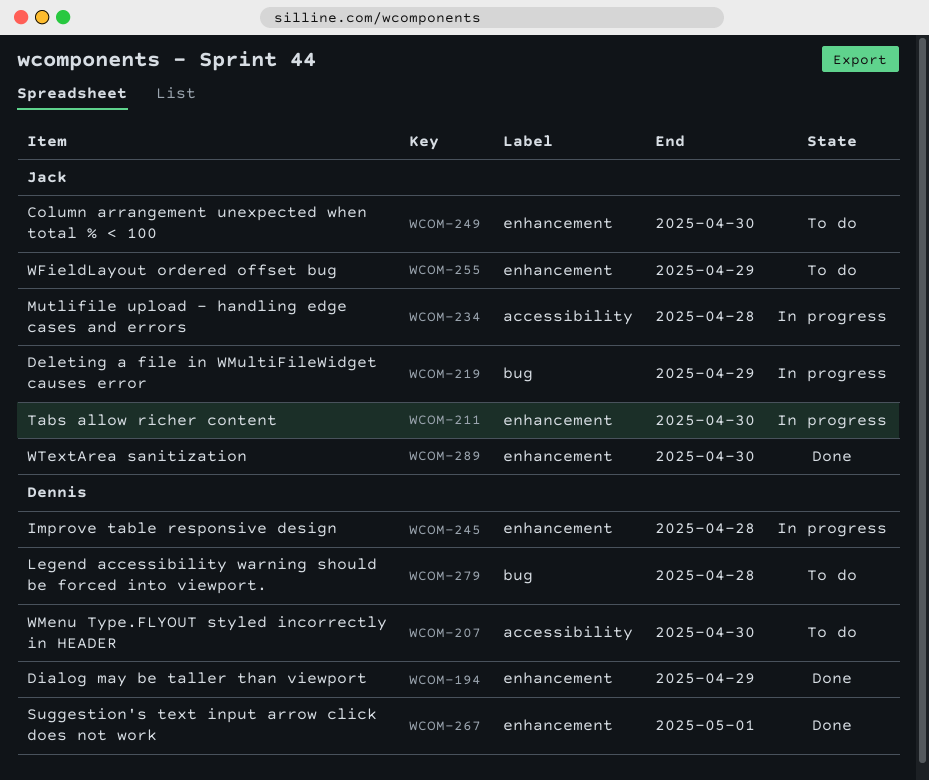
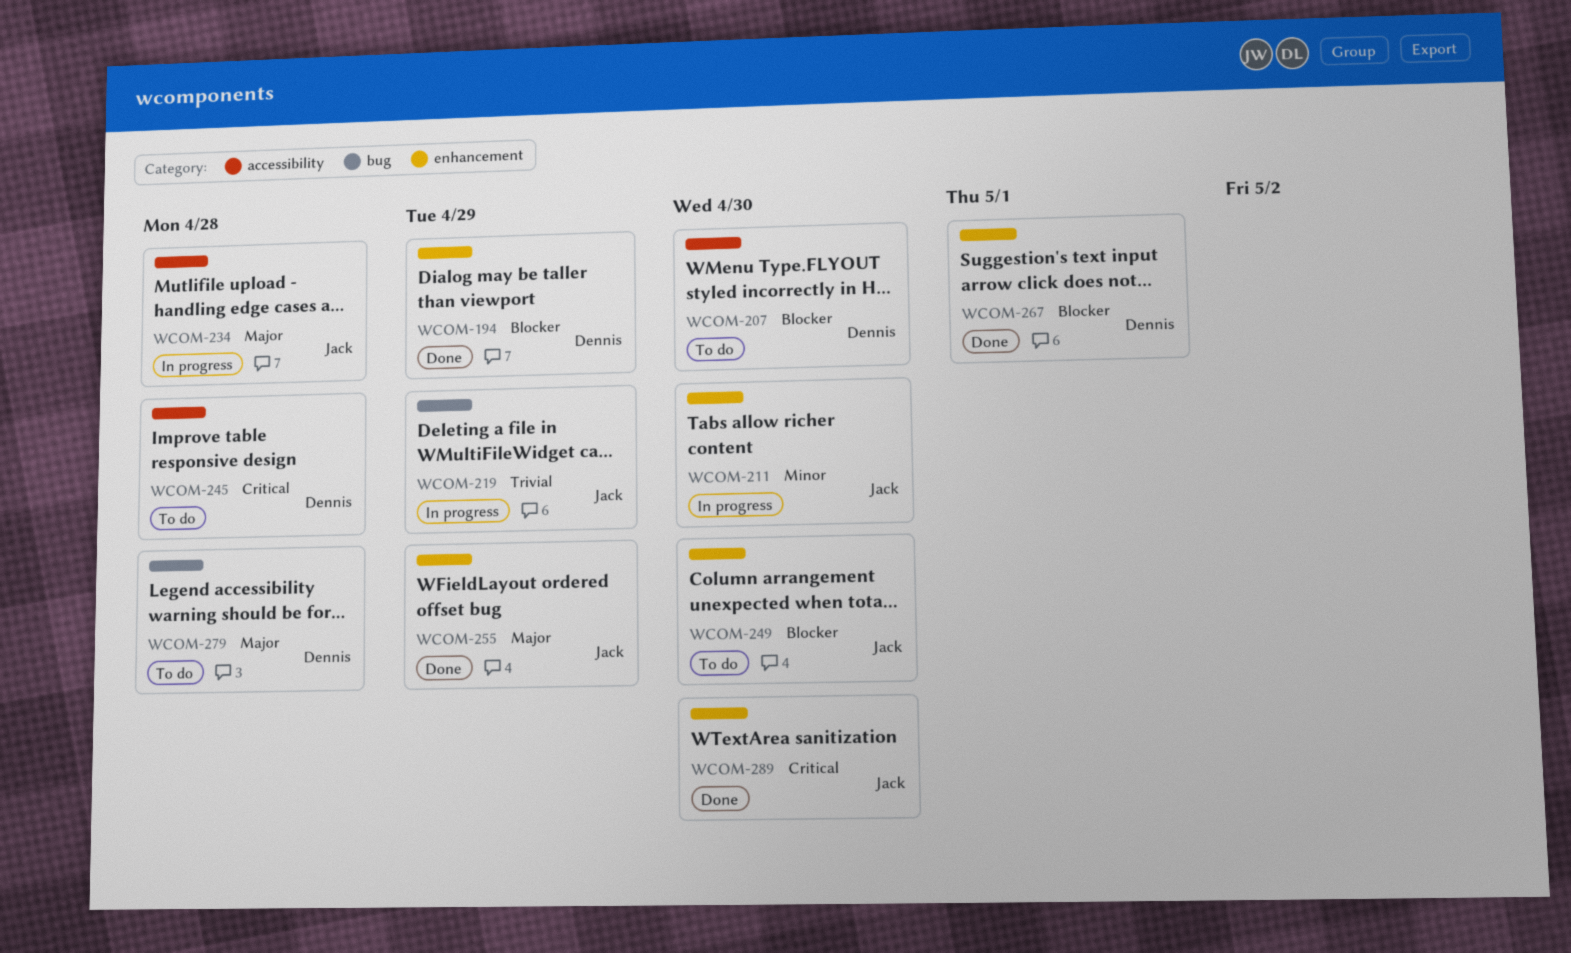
WCOM-245, status: In progress -> To do
WCOM-245, label: enhancement -> accessibility
WCOM-255, status: To do -> Done

